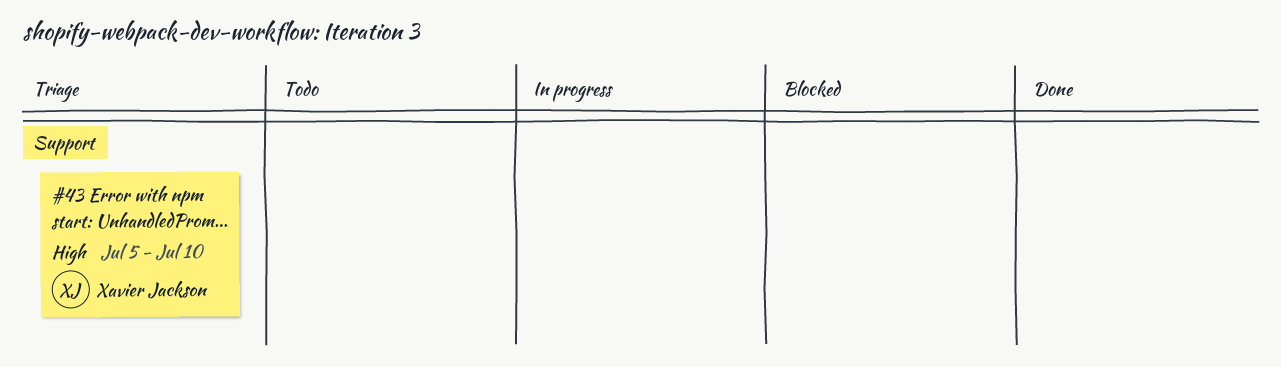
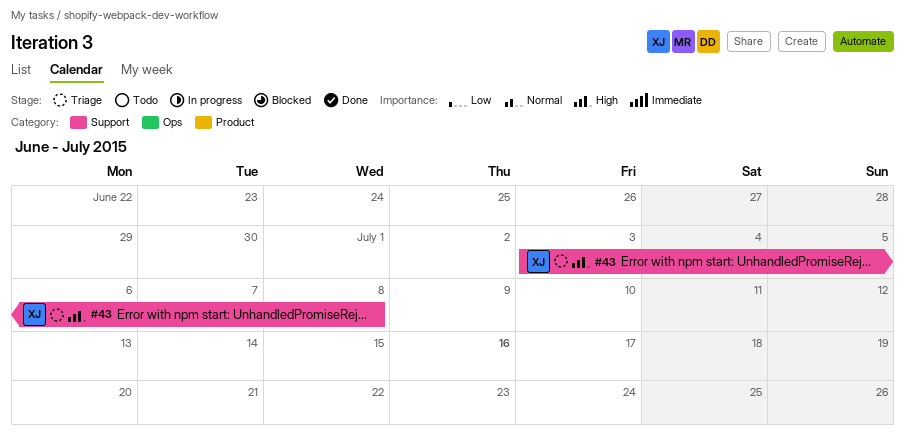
#43, start: Jul 5 -> Jul 3
#43, due: Jul 10 -> Jul 8

